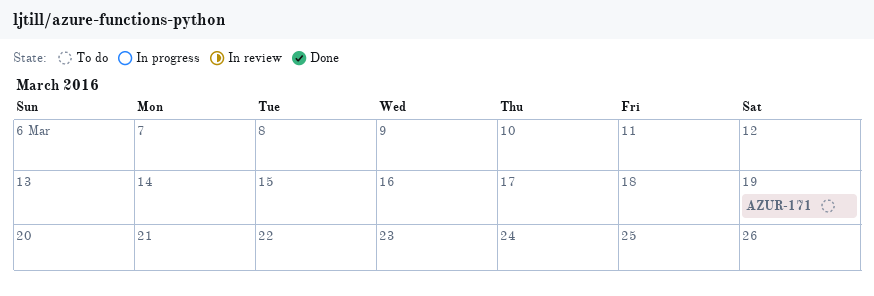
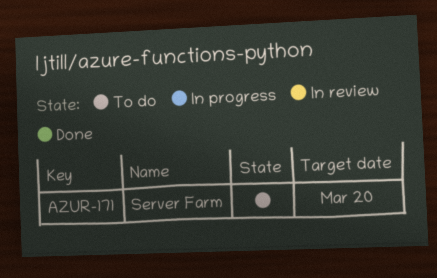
AZUR-171, due: Mar 19 -> Mar 20

